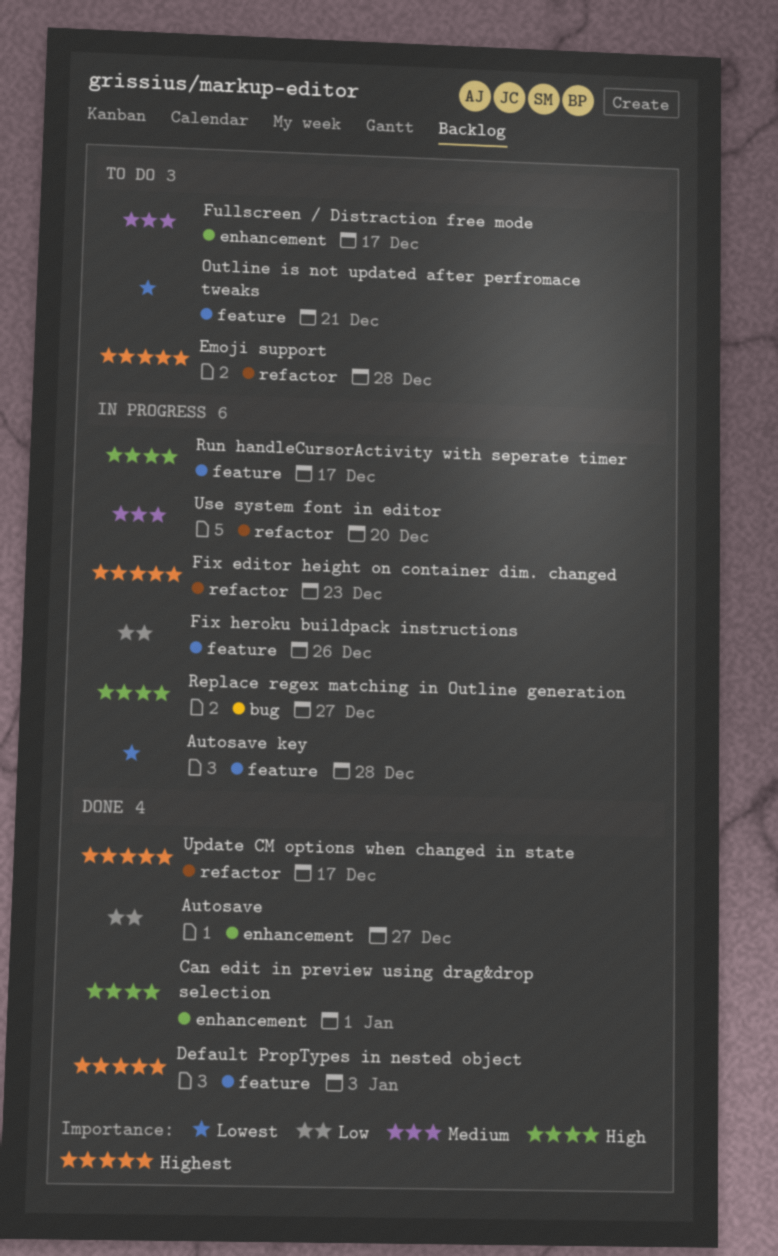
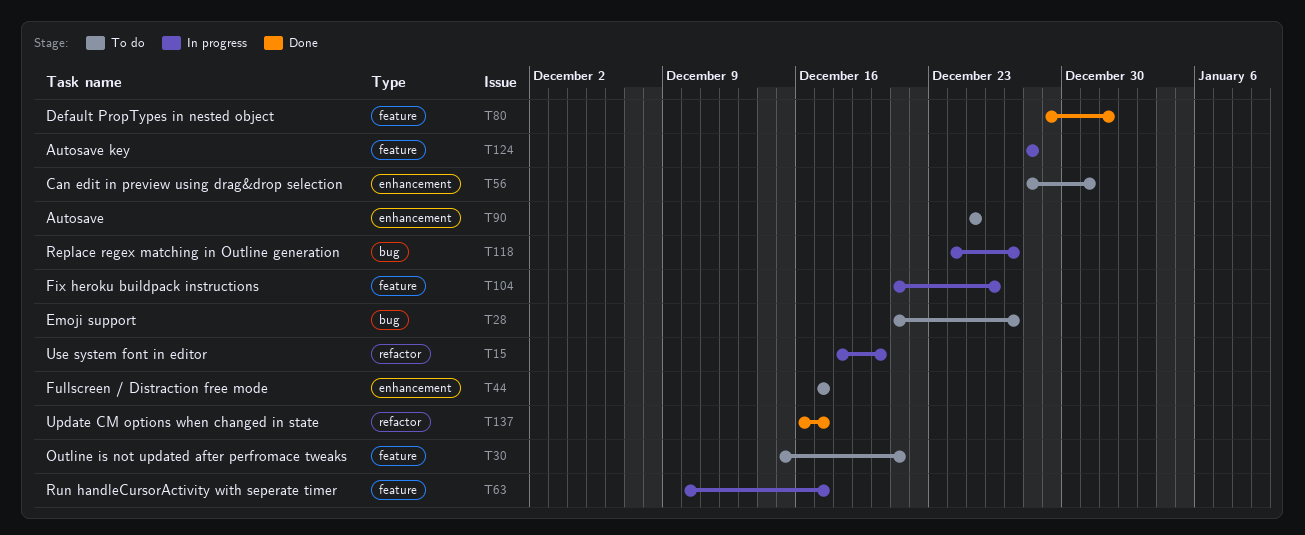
Autosave, status: Done -> To do
Autosave, due: Dec 27 -> Dec 25
Can edit in preview using drag&drop selection, status: Done -> To do
Can edit in preview using drag&drop selection, due: Jan 1 -> Dec 31
Default PropTypes in nested object, due: Jan 3 -> Jan 1
Emoji support, label: refactor -> bug
Emoji support, due: Dec 28 -> Dec 27
Fix editor height on container dim. changed: present -> none

